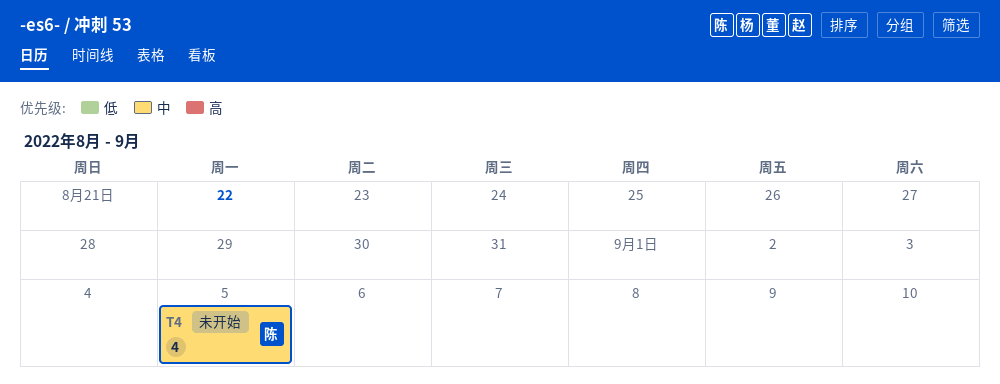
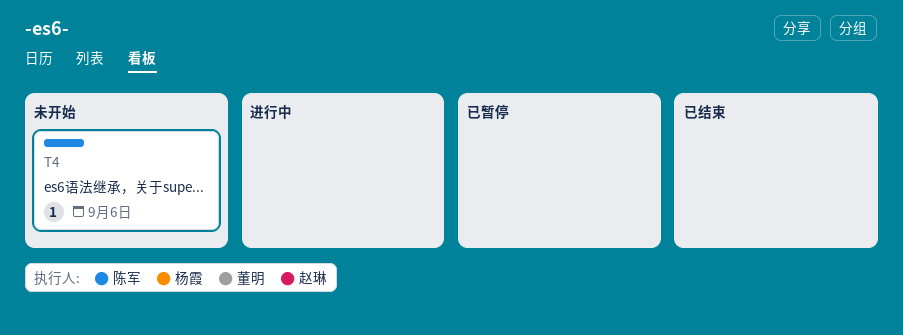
T4, estimate: 4 -> 1
T4, due: Sep 5 -> Sep 6

